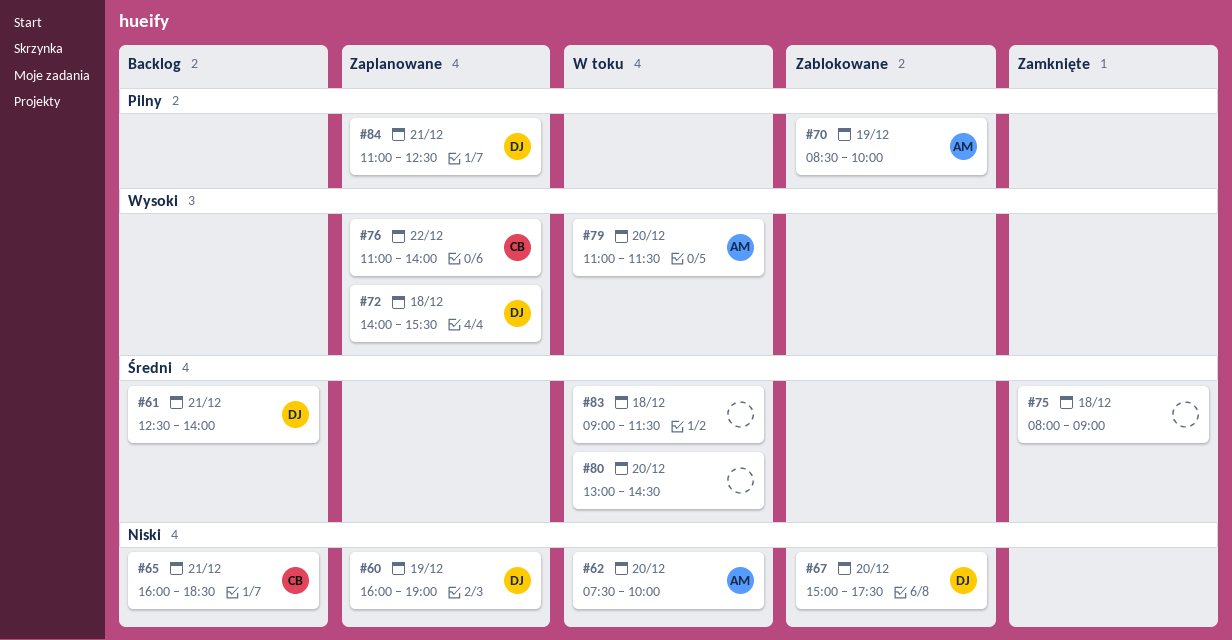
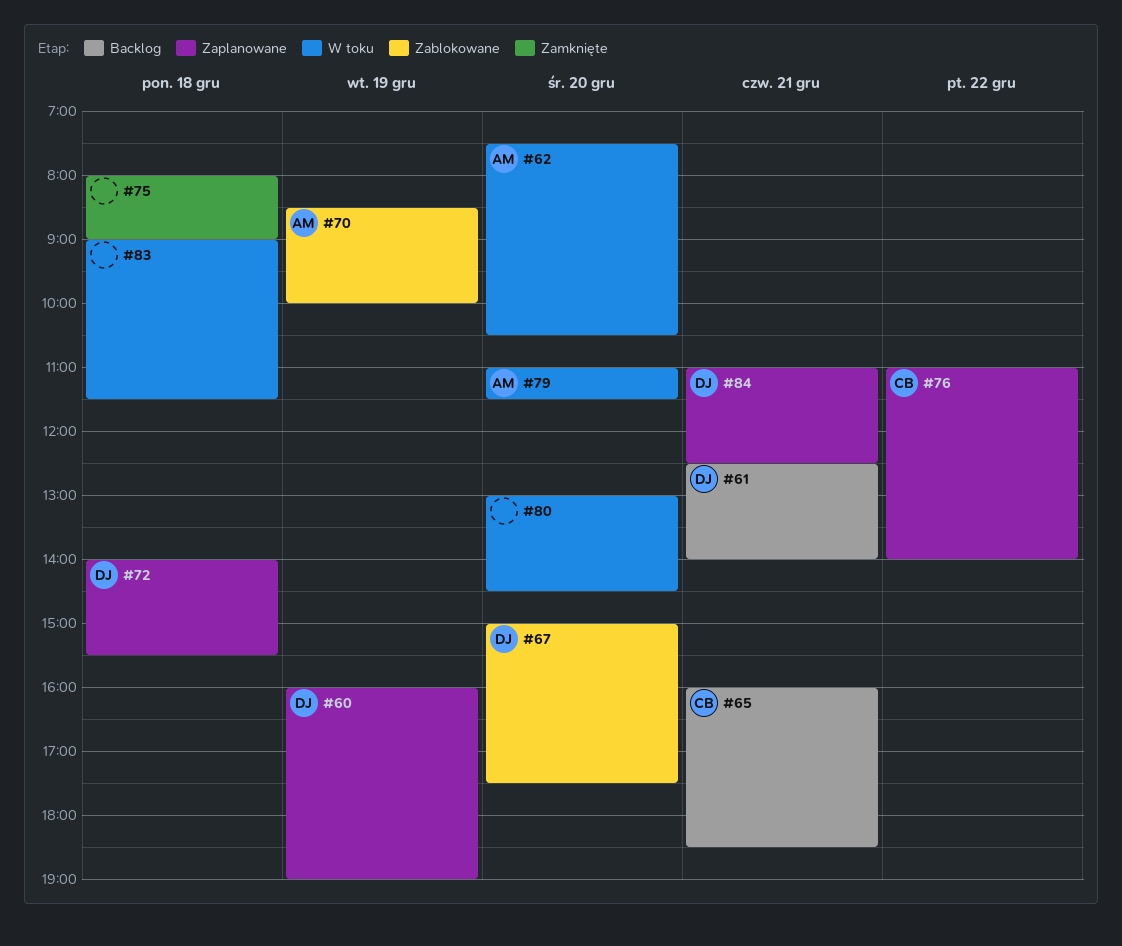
#62, ends: 10:00 -> 10:30

